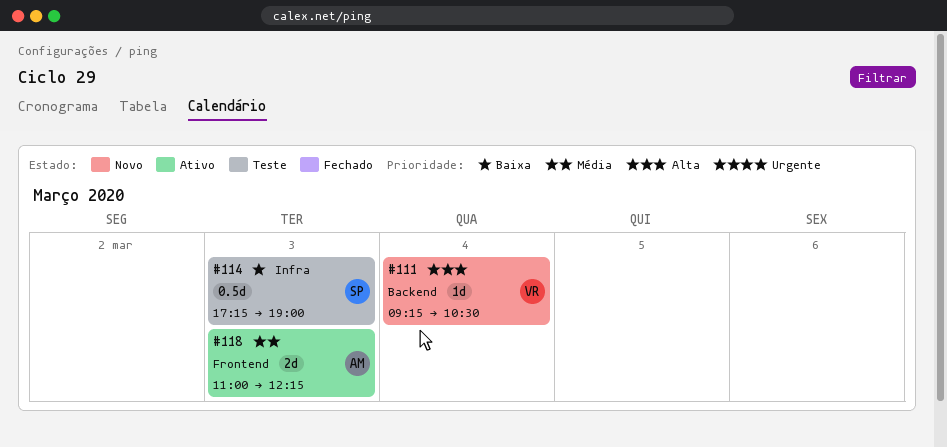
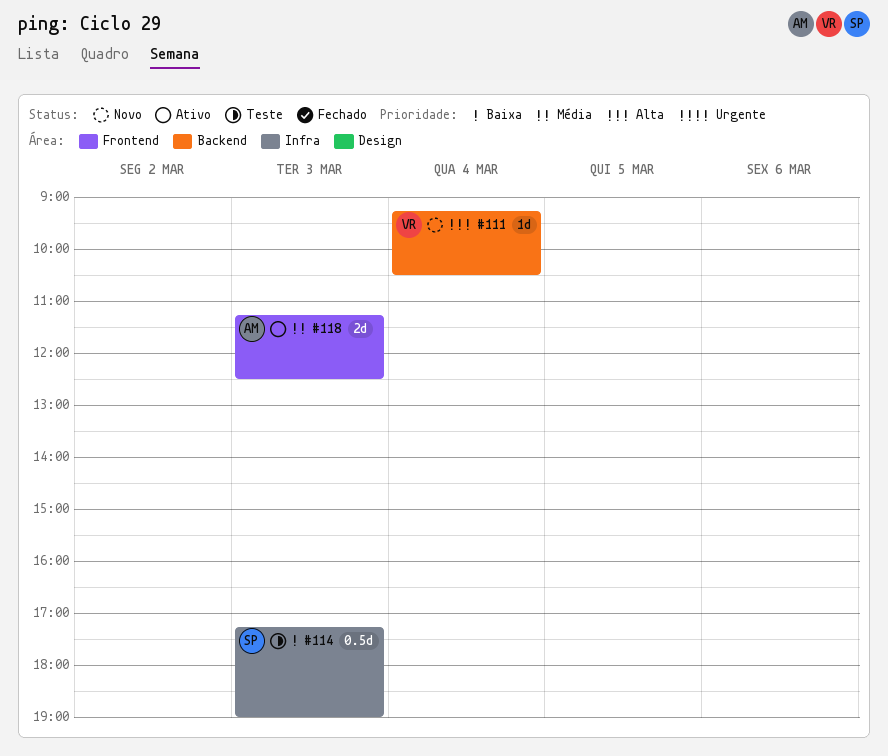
#118, begins: 11:00 -> 11:15
#118, ends: 12:15 -> 12:30

